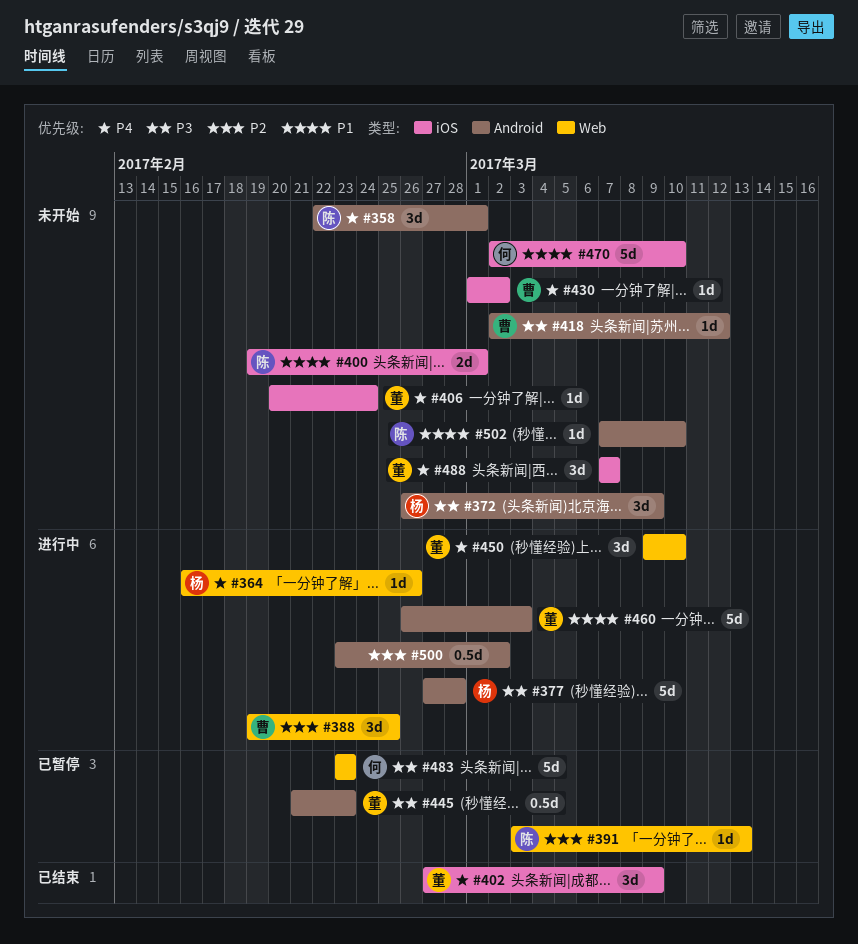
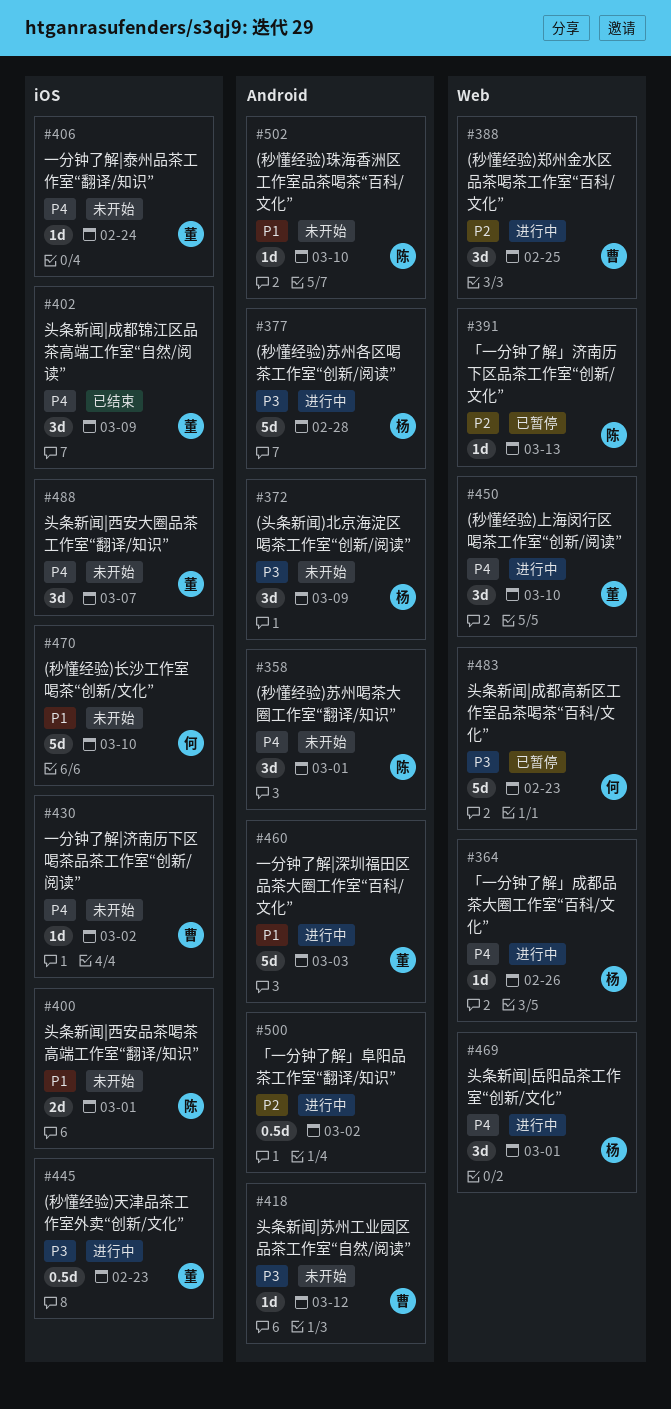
#445, status: 已暂停 -> 进行中
#445, label: Android -> iOS
#469: none -> present

